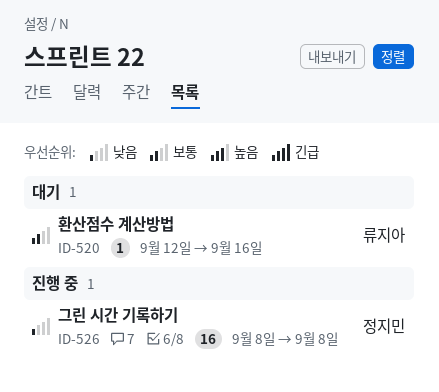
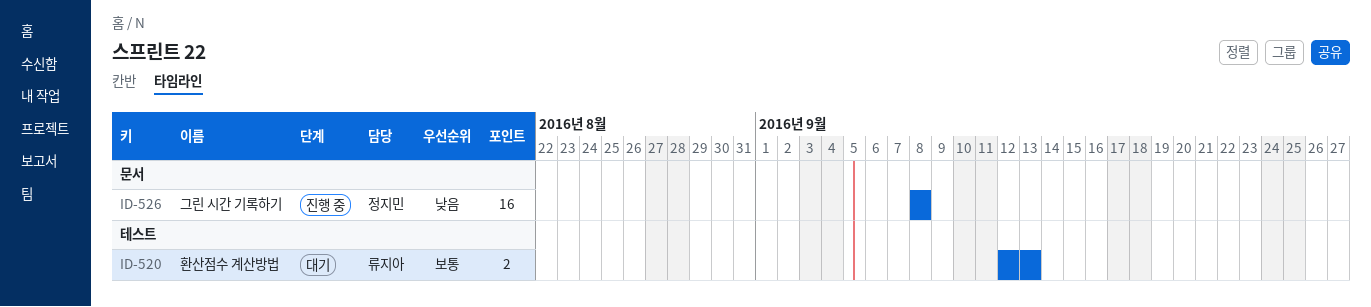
ID-520, estimate: 1 -> 2
ID-520, due: Sep 16 -> Sep 13

